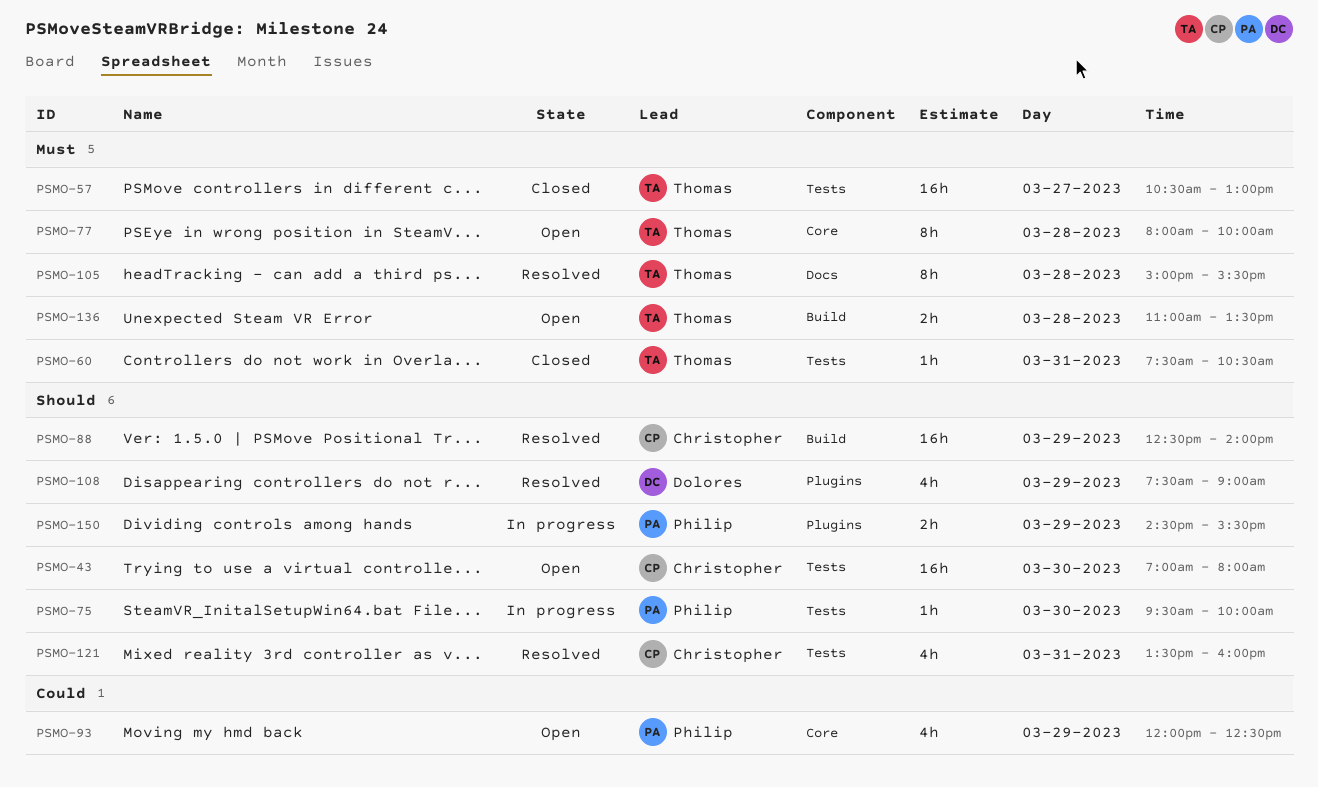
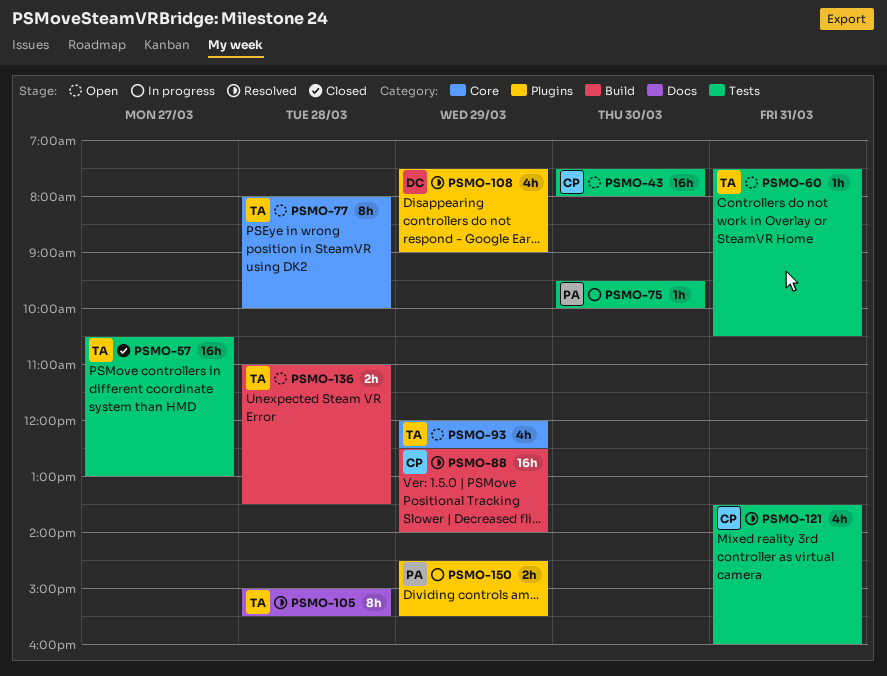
PSMO-43, begins: 07:00 -> 07:30
PSMO-60, status: Closed -> Open
PSMO-93, owner: Philip -> Thomas

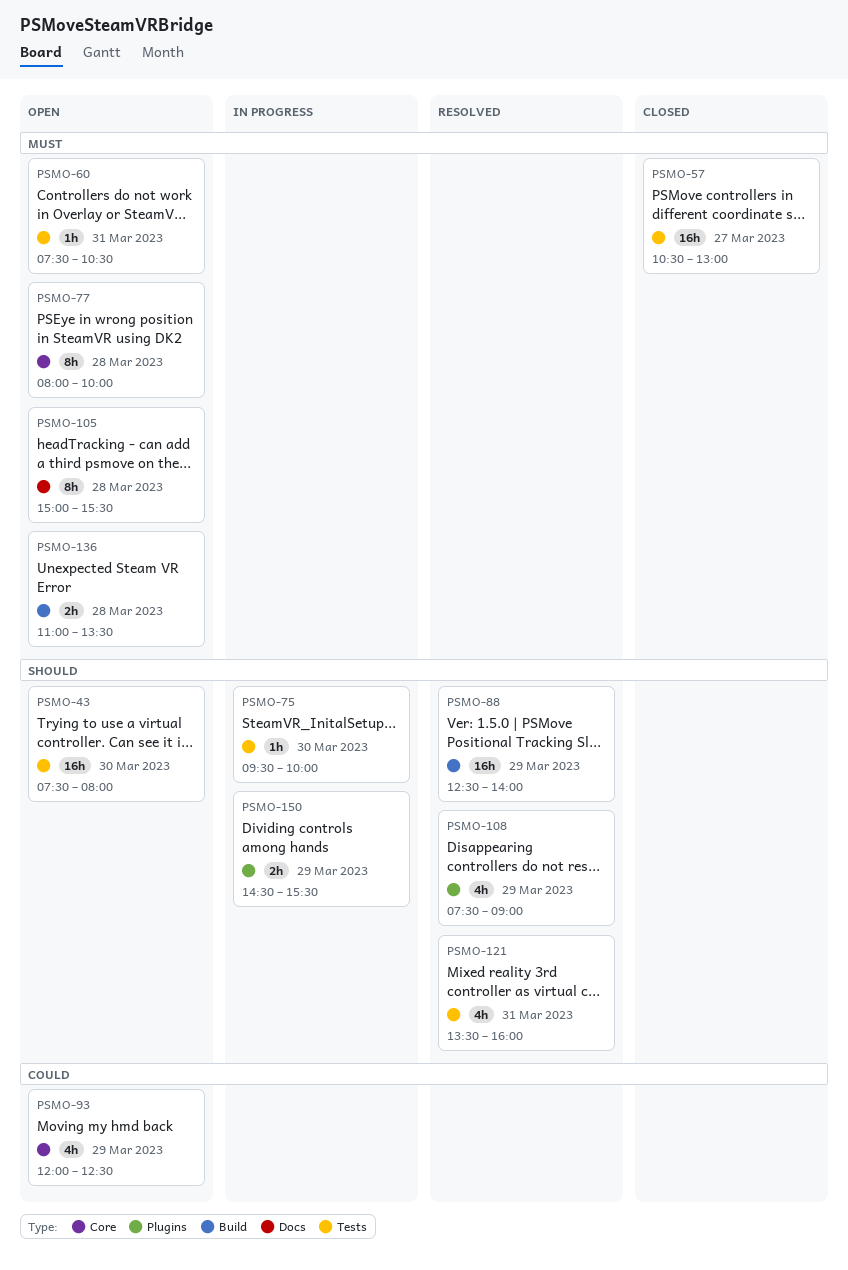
PSMO-105, status: Resolved -> Open

